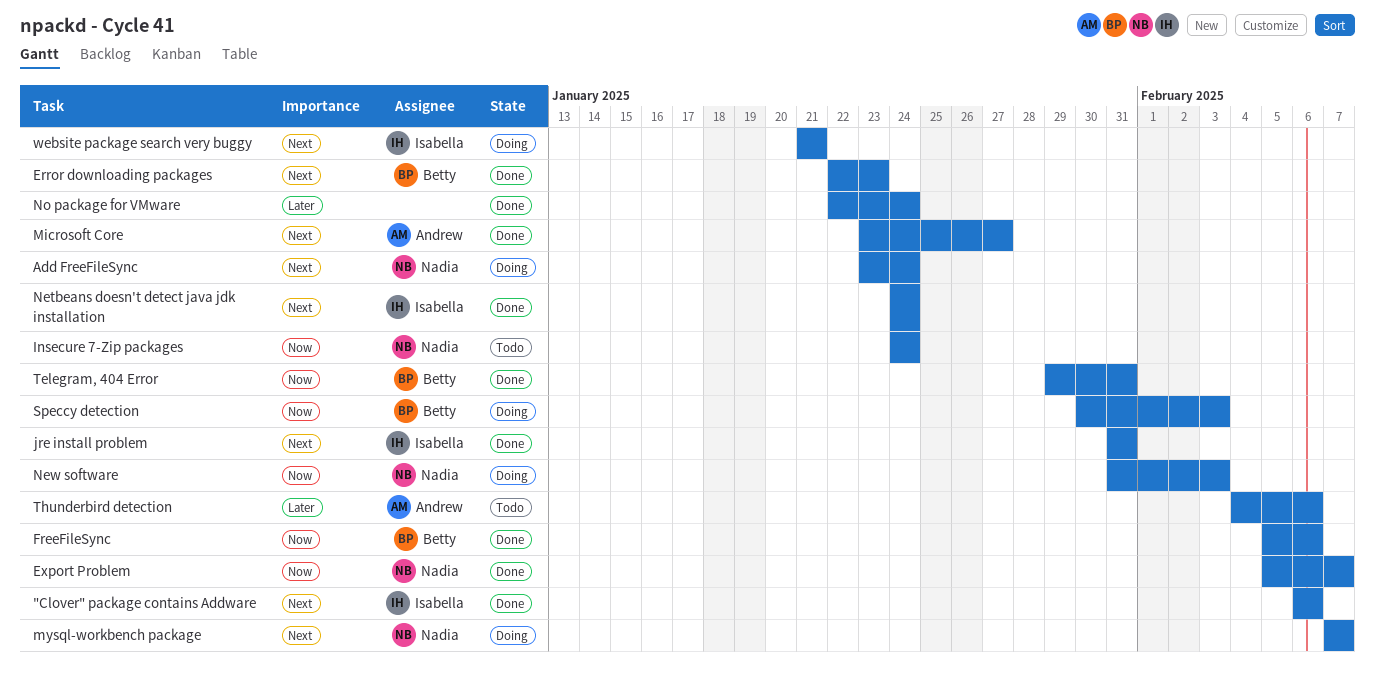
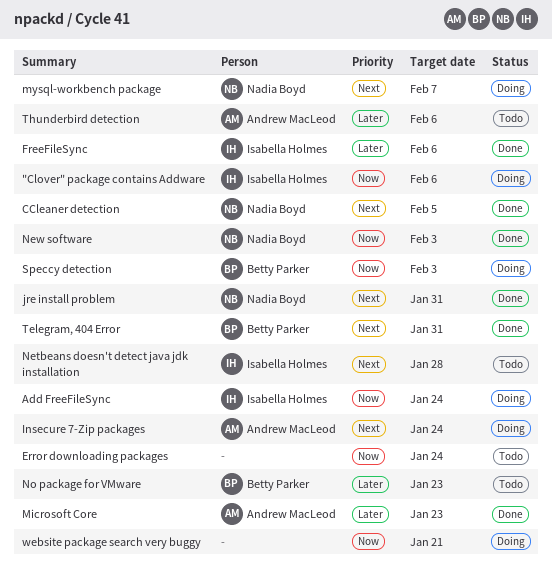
"Clover" package contains Addware, status: Done -> Doing
"Clover" package contains Addware, priority: Next -> Now
Add FreeFileSync, owner: Nadia Boyd -> Isabella Holmes
Add FreeFileSync, priority: Next -> Now
CCleaner detection: none -> present
Error downloading packages, status: Done -> Todo
Error downloading packages, owner: Betty Parker -> none
Error downloading packages, priority: Next -> Now
Error downloading packages, due: Jan 23 -> Jan 24
Export Problem: present -> none
FreeFileSync, owner: Betty Parker -> Isabella Holmes
FreeFileSync, priority: Now -> Later
Insecure 7-Zip packages, status: Todo -> Doing
Insecure 7-Zip packages, owner: Nadia Boyd -> Andrew MacLeod
Insecure 7-Zip packages, priority: Now -> Next
jre install problem, owner: Isabella Holmes -> Nadia Boyd
Microsoft Core, priority: Next -> Later
Microsoft Core, due: Jan 27 -> Jan 23
Netbeans doesn't detect java jdk installation, status: Done -> Todo
Netbeans doesn't detect java jdk installation, due: Jan 24 -> Jan 28
New software, status: Doing -> Done
No package for VMware, status: Done -> Todo
No package for VMware, owner: none -> Betty Parker
No package for VMware, due: Jan 24 -> Jan 23
Telegram, 404 Error, priority: Now -> Next
website package search very buggy, owner: Isabella Holmes -> none
website package search very buggy, priority: Next -> Now

